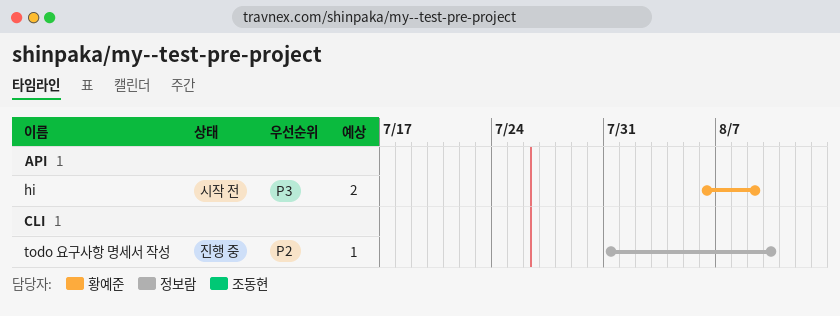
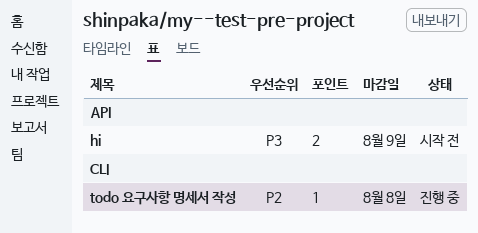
todo 요구사항 명세서 작성, due: Aug 10 -> Aug 8

